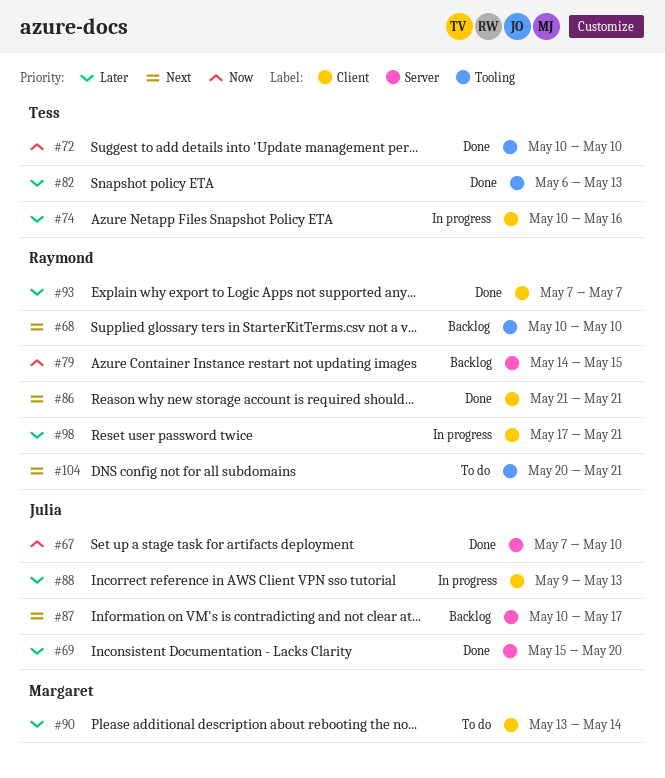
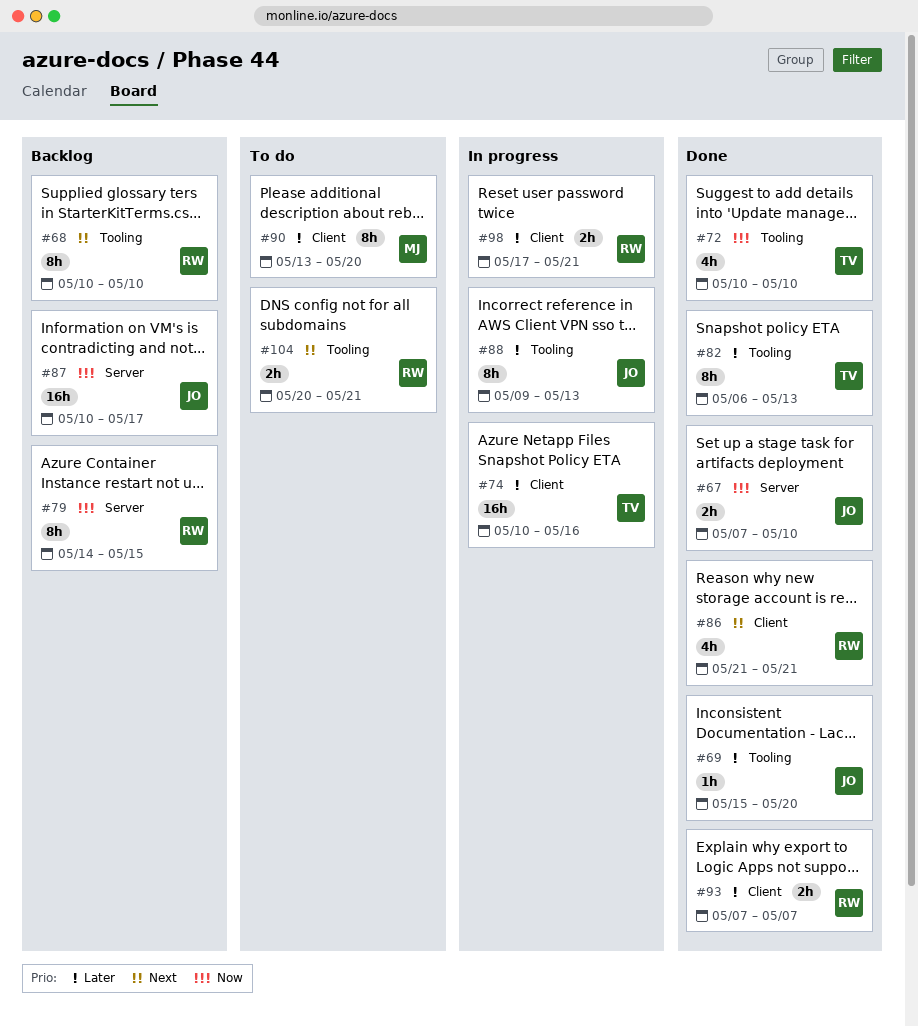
#69, label: Server -> Tooling
#87, priority: Next -> Now
#88, label: Client -> Tooling
#90, due: May 14 -> May 20

